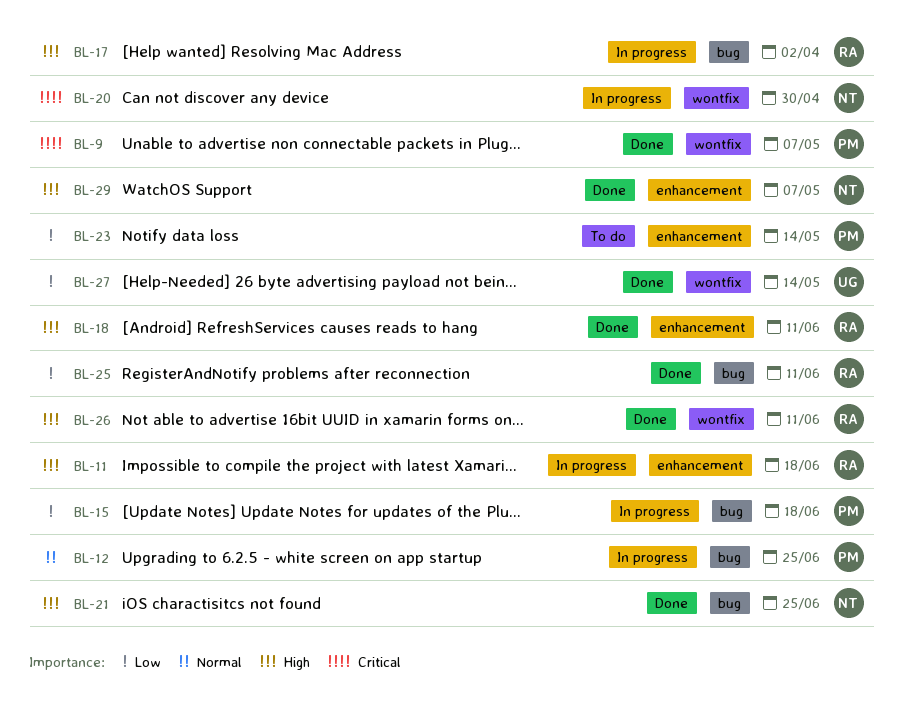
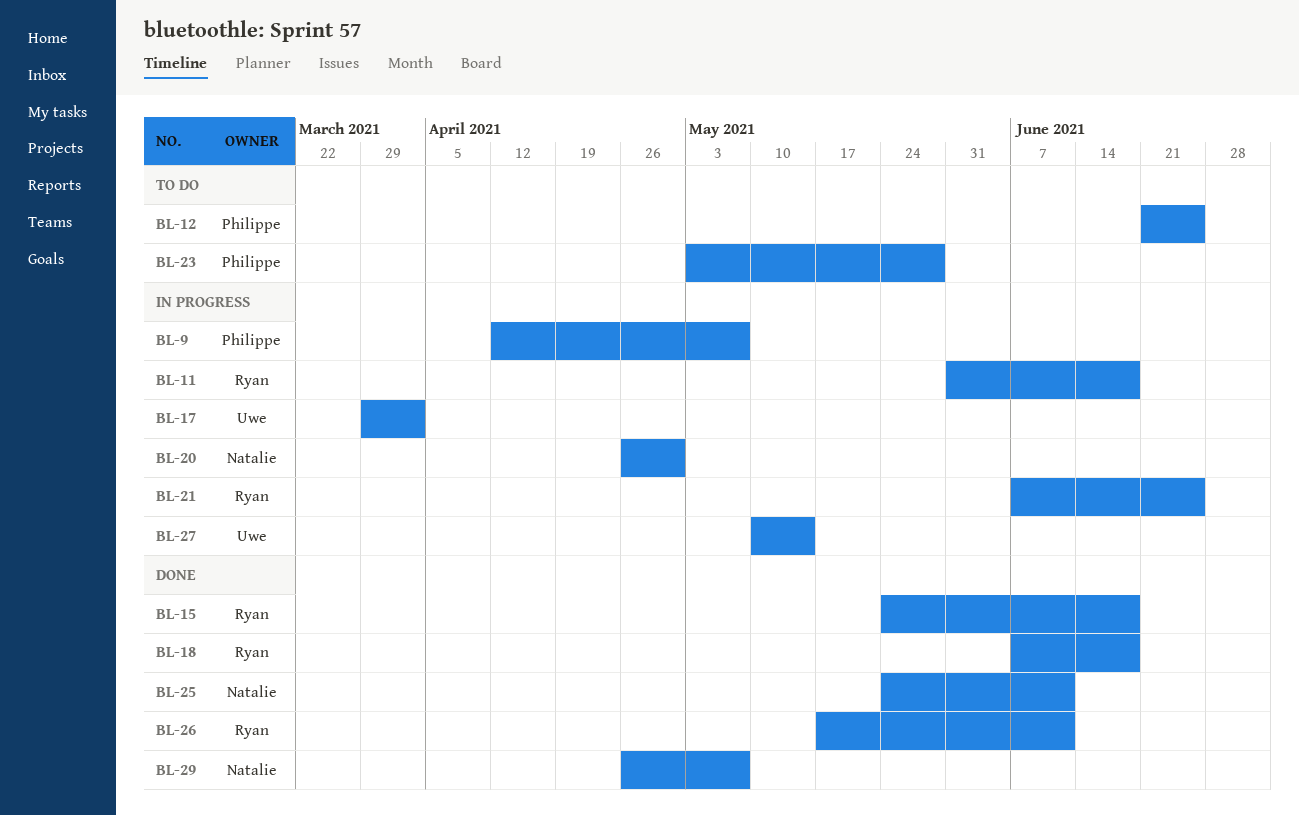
BL-9, status: Done -> In progress
BL-12, status: In progress -> To do
BL-15, status: In progress -> Done
BL-15, owner: Philippe -> Ryan
BL-17, owner: Ryan -> Uwe
BL-18, due: Jun 11 -> Jun 18
BL-21, status: Done -> In progress
BL-21, owner: Natalie -> Ryan
BL-23, due: May 14 -> May 28
BL-25, owner: Ryan -> Natalie
BL-27, status: Done -> In progress

